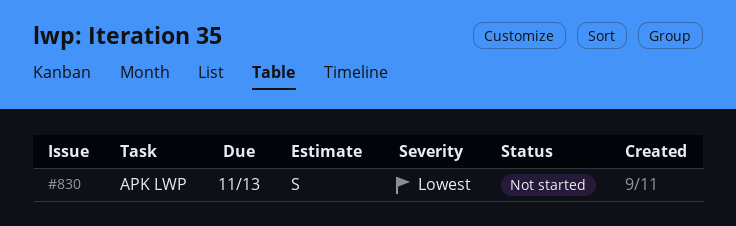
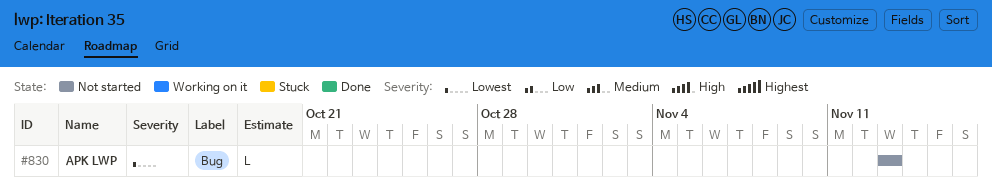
#830, estimate: S -> L

